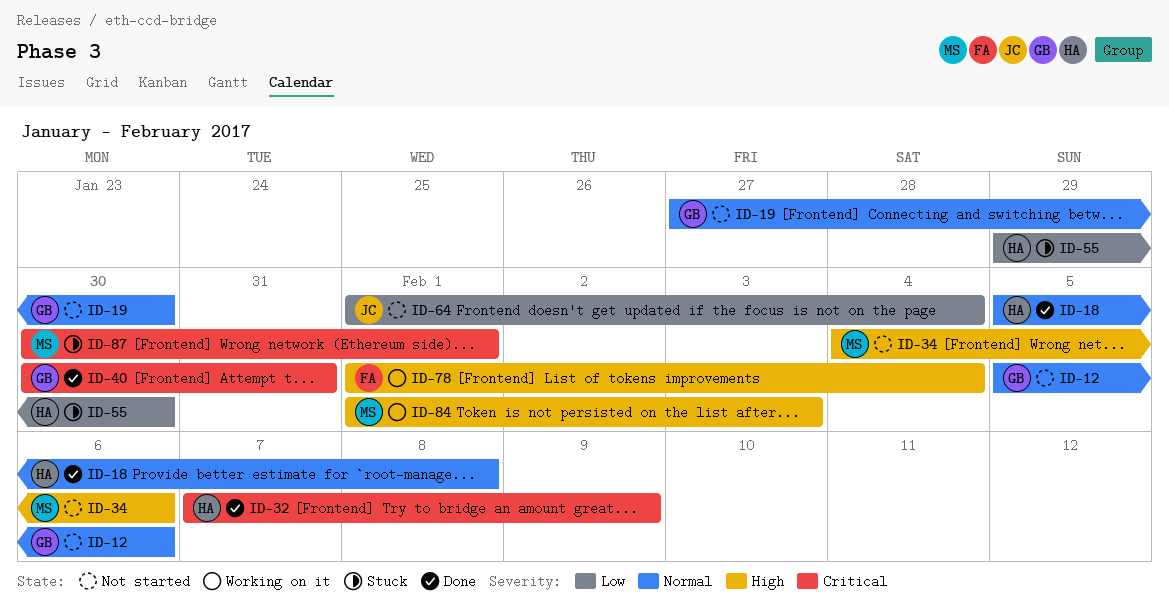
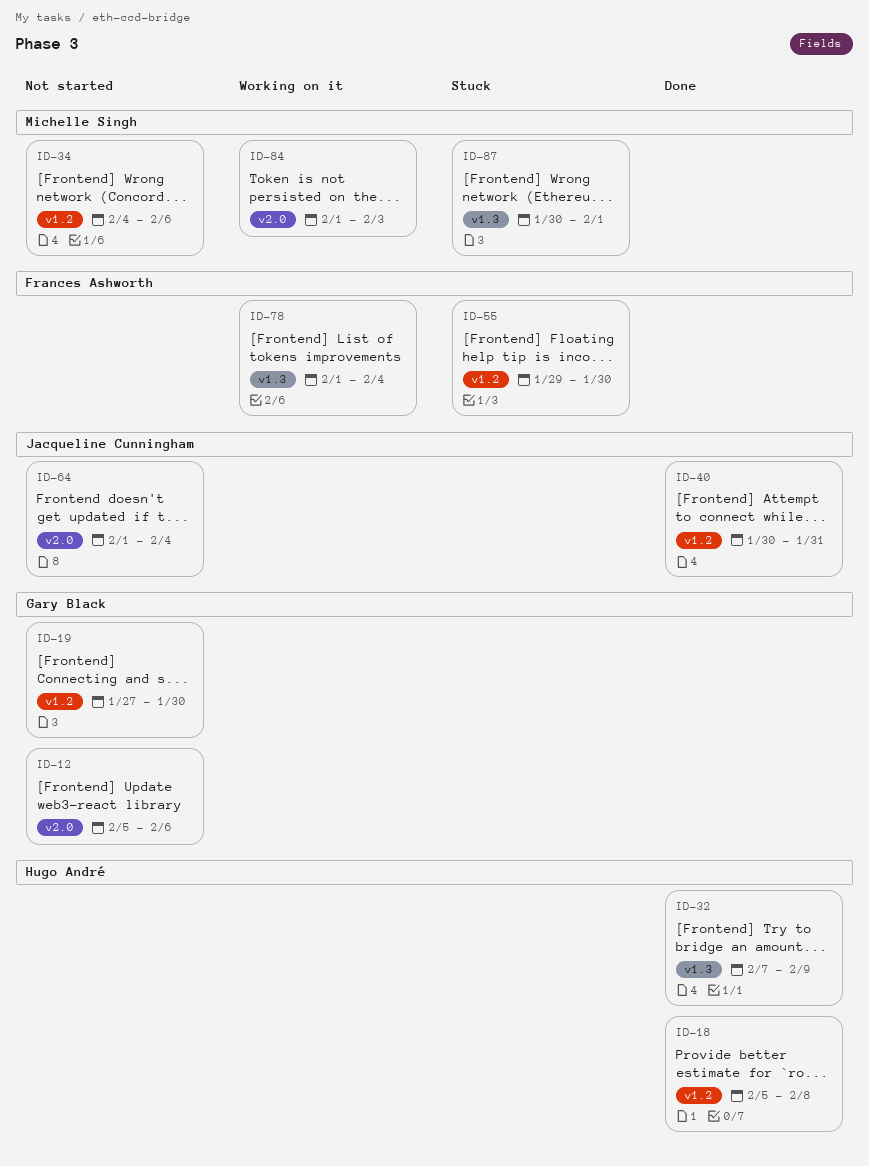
ID-40, owner: Gary Black -> Jacqueline Cunningham
ID-55, owner: Hugo André -> Frances Ashworth

